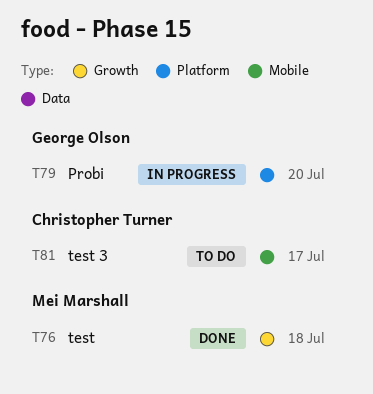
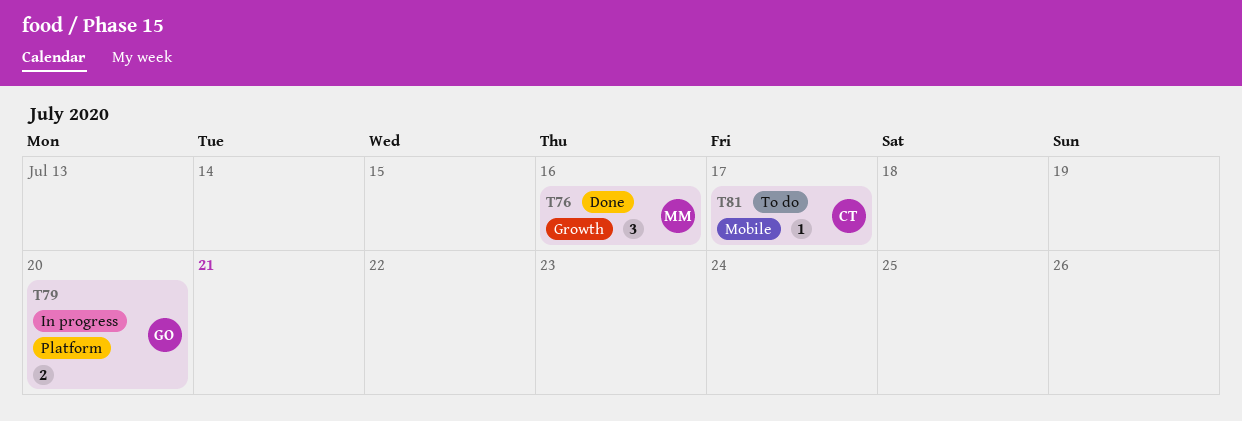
T76, due: Jul 18 -> Jul 16

